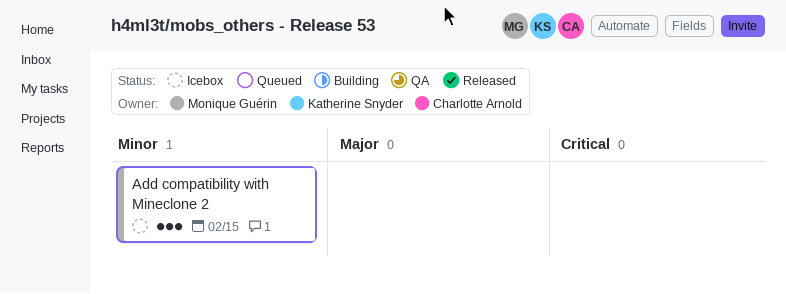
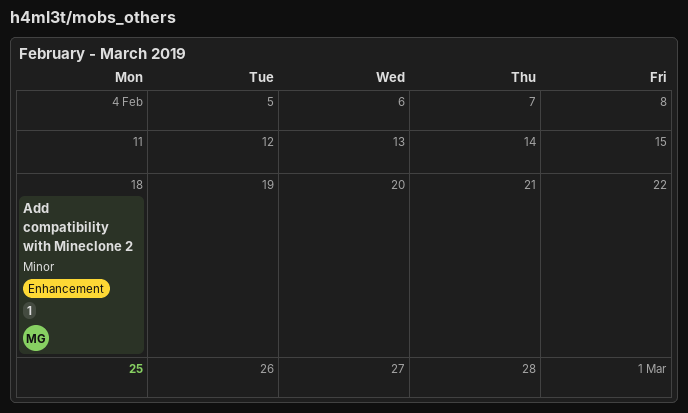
Add compatibility with Mineclone 2, estimate: 3 -> 1
Add compatibility with Mineclone 2, due: Feb 15 -> Feb 18

